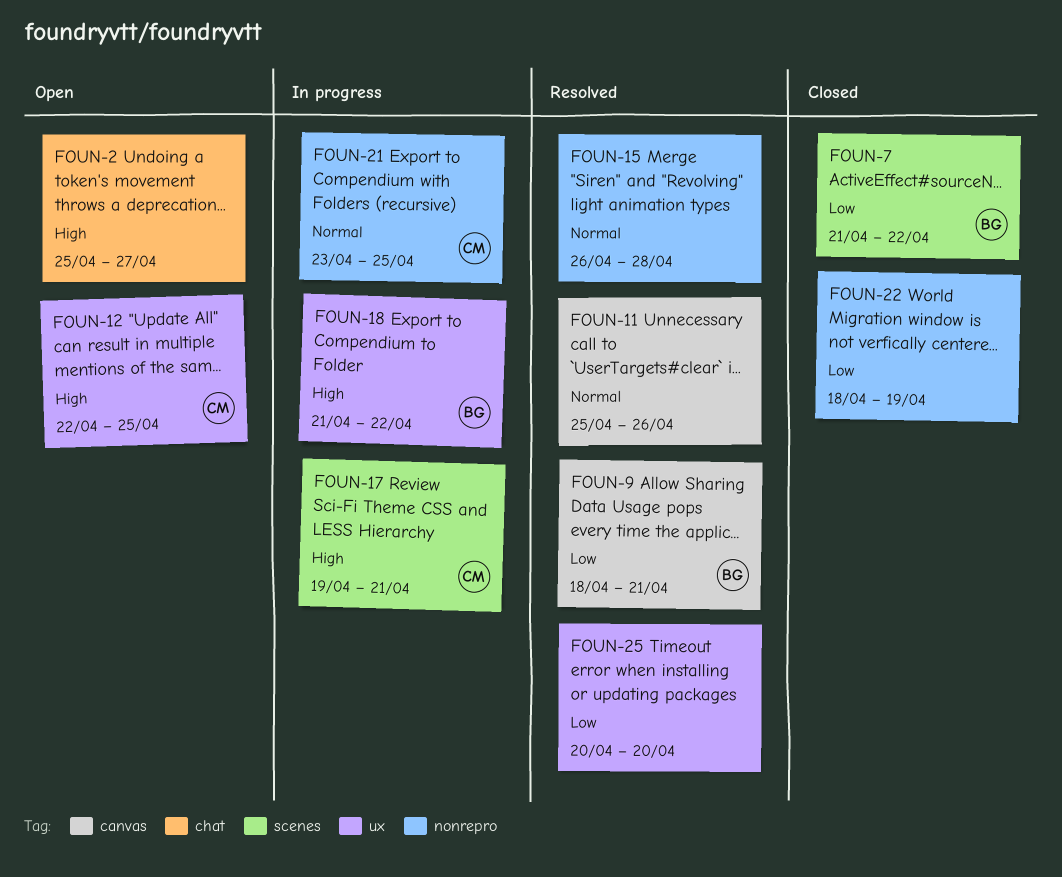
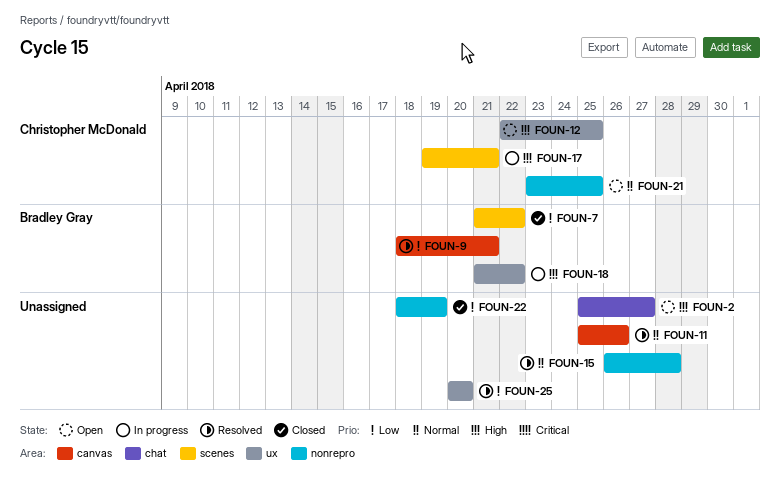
FOUN-21, status: In progress -> Open

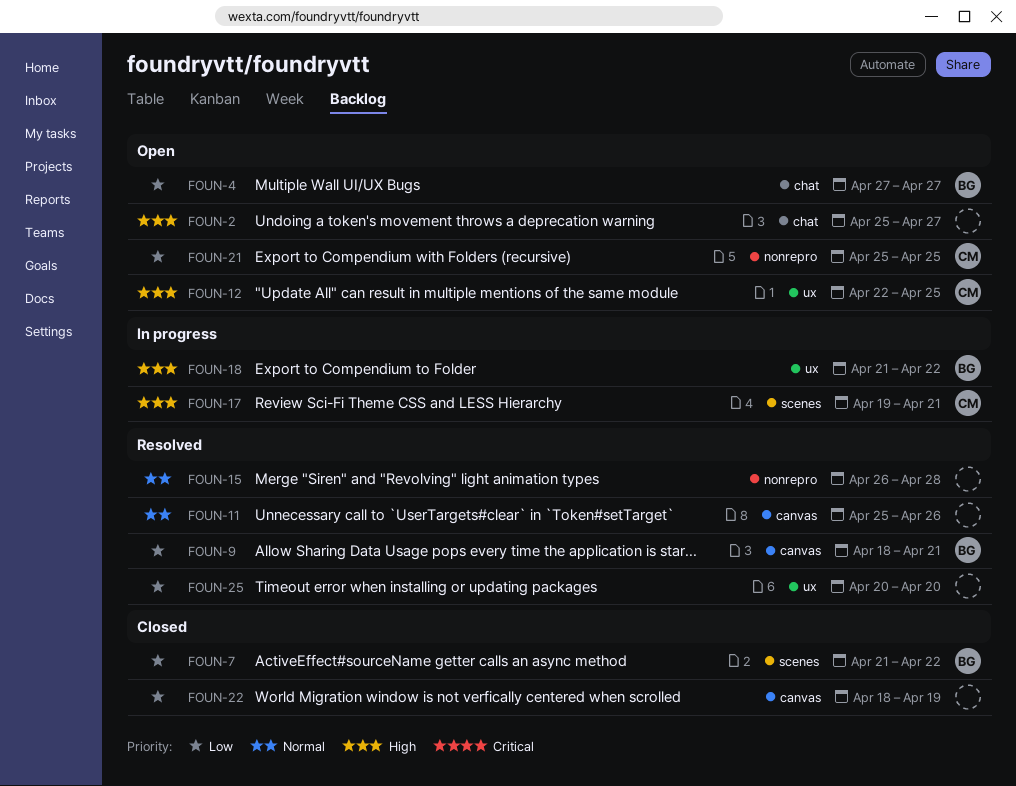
FOUN-4: none -> present
FOUN-21, priority: Normal -> Low
FOUN-21, start: Apr 23 -> Apr 25
FOUN-22, label: nonrepro -> canvas

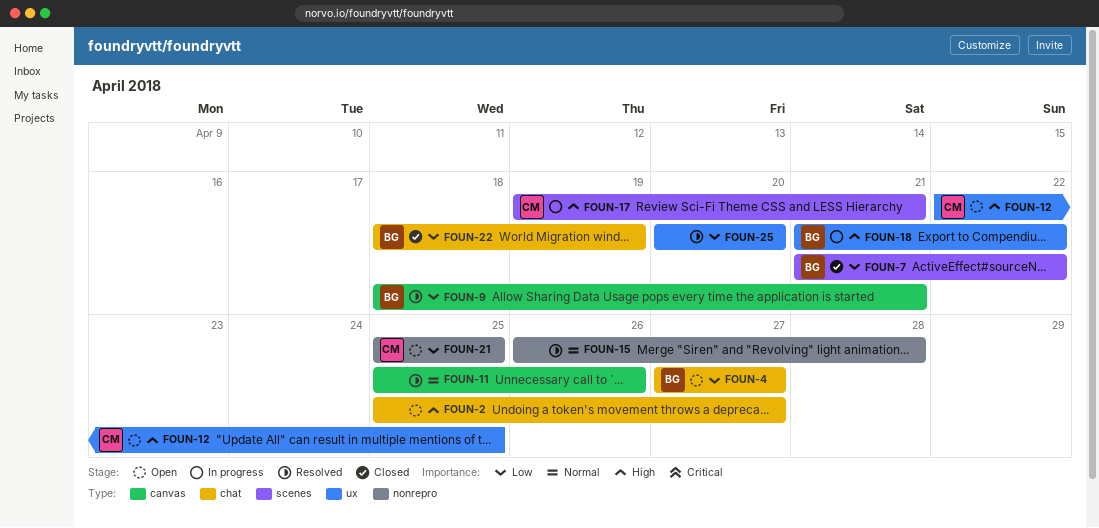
FOUN-22, owner: none -> BG
FOUN-22, label: canvas -> chat

